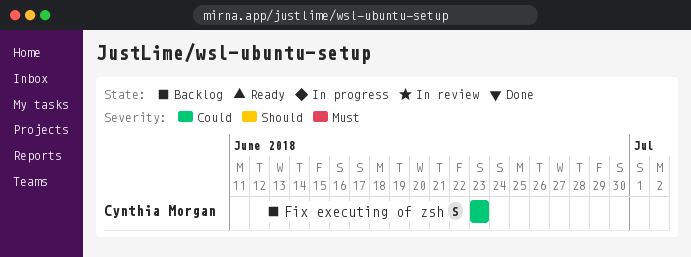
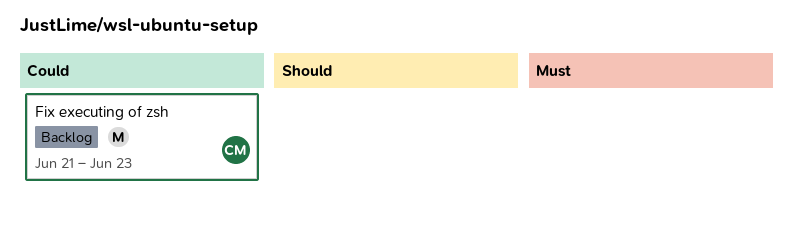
Fix executing of zsh, estimate: S -> M
Fix executing of zsh, start: Jun 23 -> Jun 21

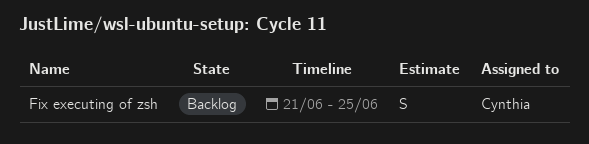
Fix executing of zsh, estimate: M -> S
Fix executing of zsh, due: Jun 23 -> Jun 25

